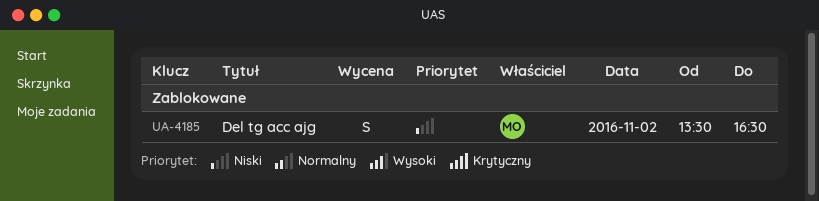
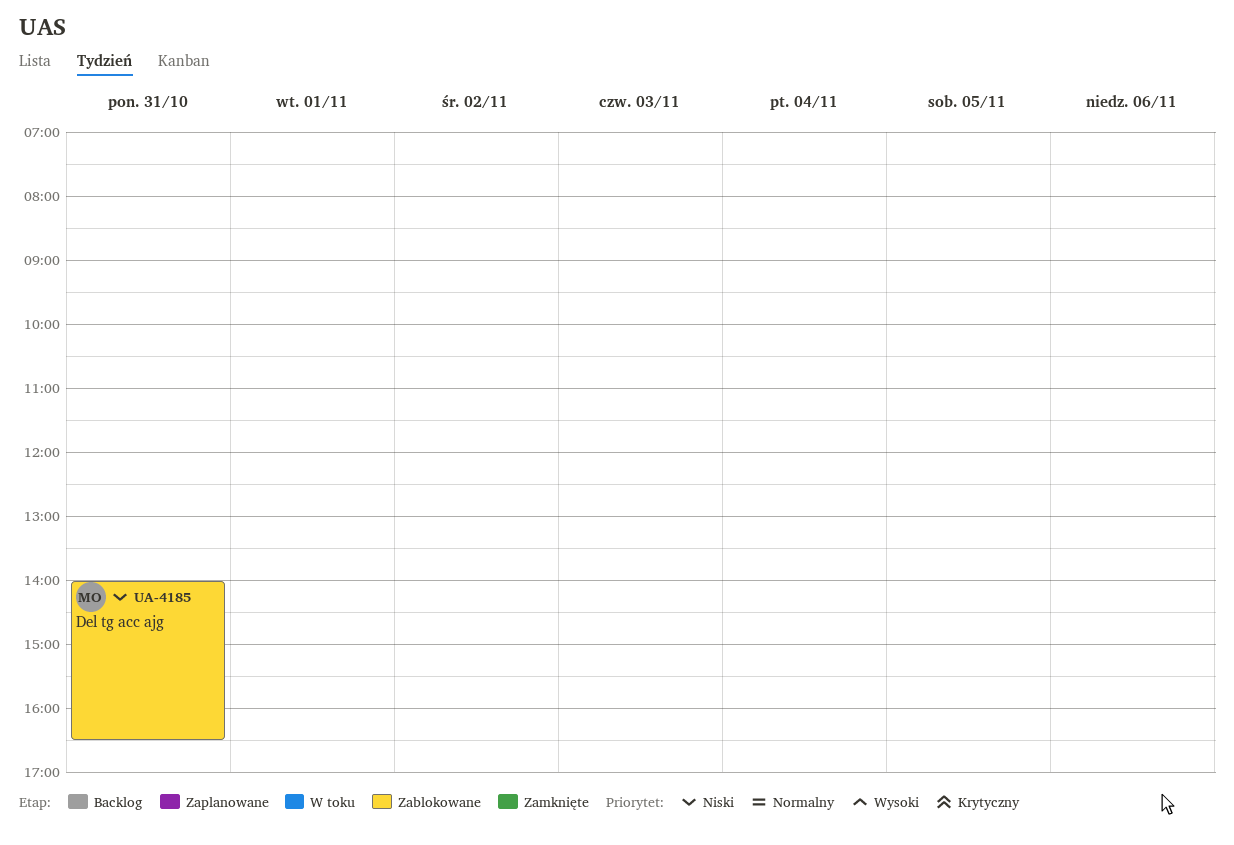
UA-4185, day: Nov 2 -> Oct 31
UA-4185, begins: 13:30 -> 14:00

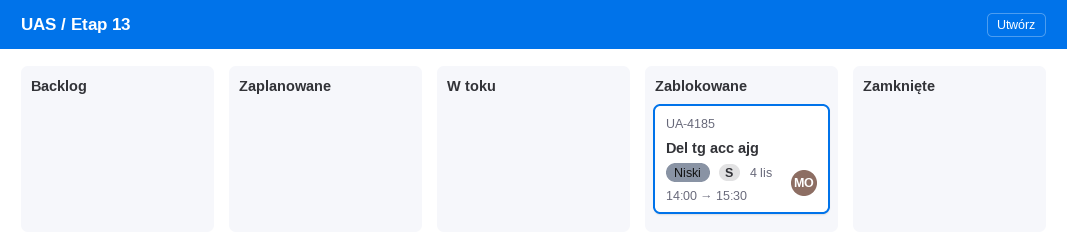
UA-4185, day: Oct 31 -> Nov 4
UA-4185, ends: 16:30 -> 15:30

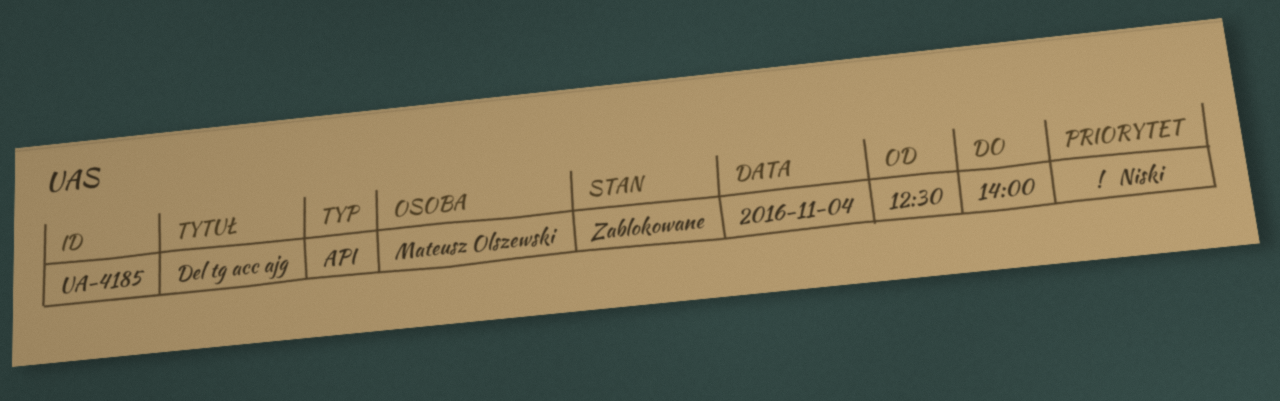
UA-4185, begins: 14:00 -> 12:30
UA-4185, ends: 15:30 -> 14:00

